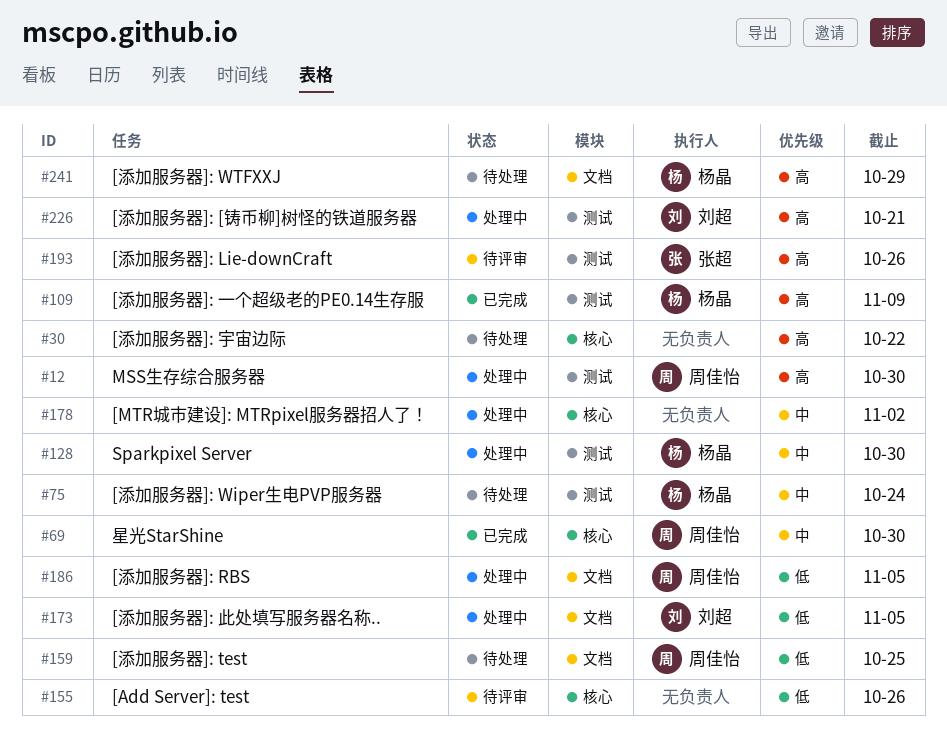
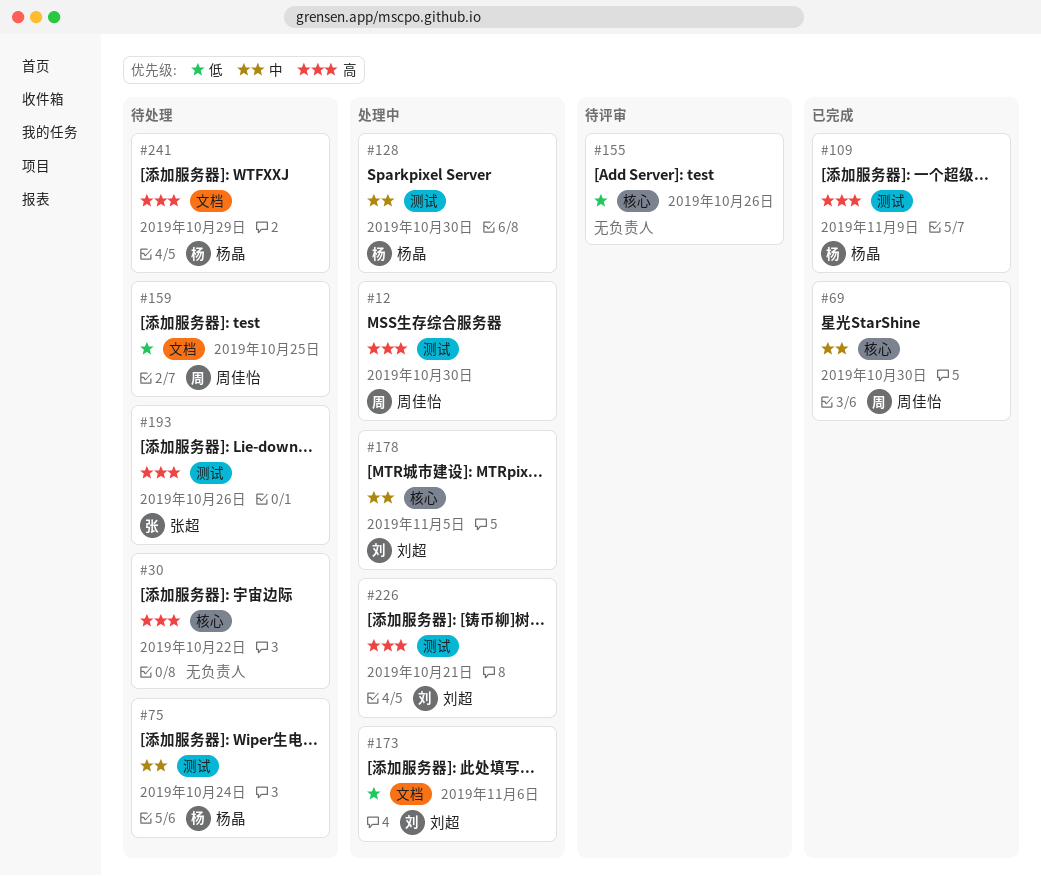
#173, due: Nov 5 -> Nov 6
#178, owner: none -> 刘超
#178, due: Nov 2 -> Nov 5
#186: present -> none
#193, status: 待评审 -> 待处理

